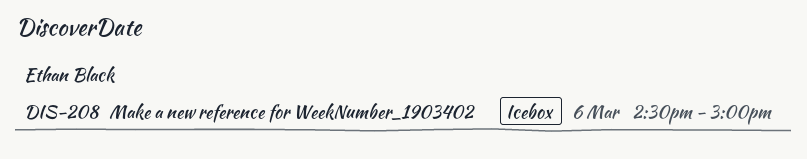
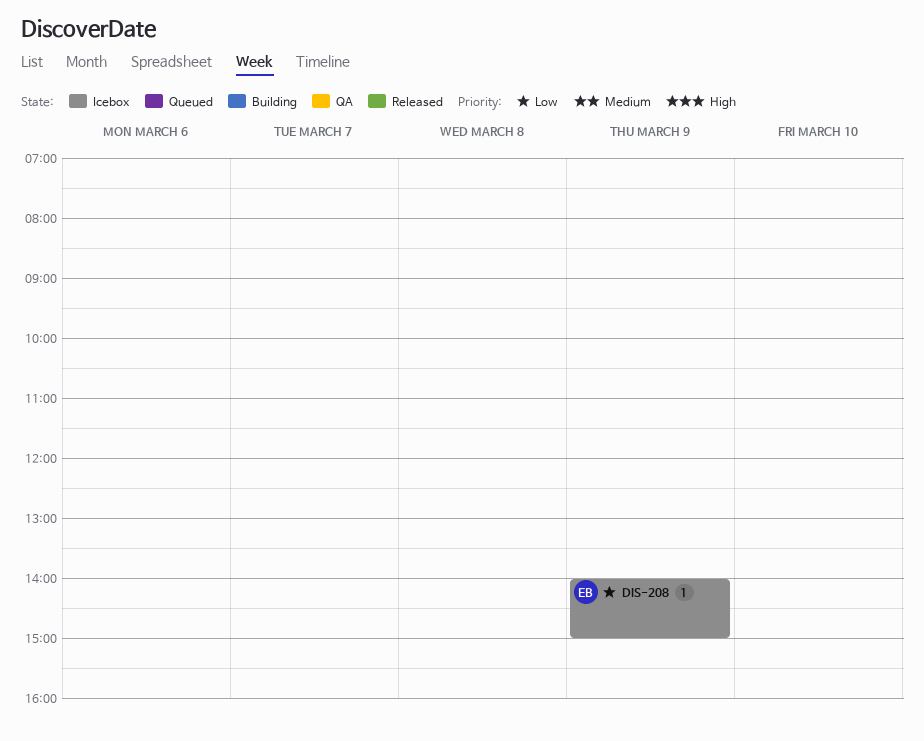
DIS-208, day: Mar 6 -> Mar 9
DIS-208, begins: 14:30 -> 14:00

